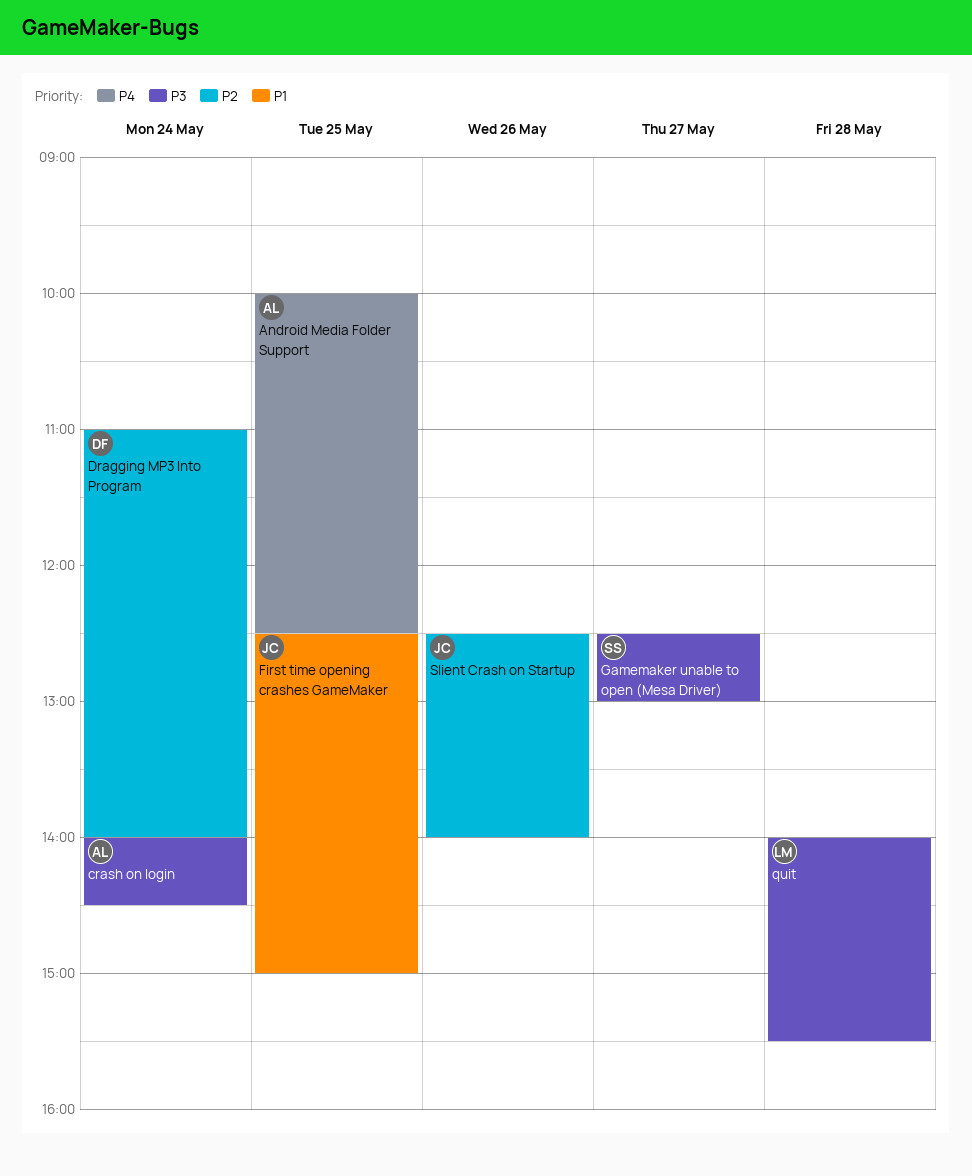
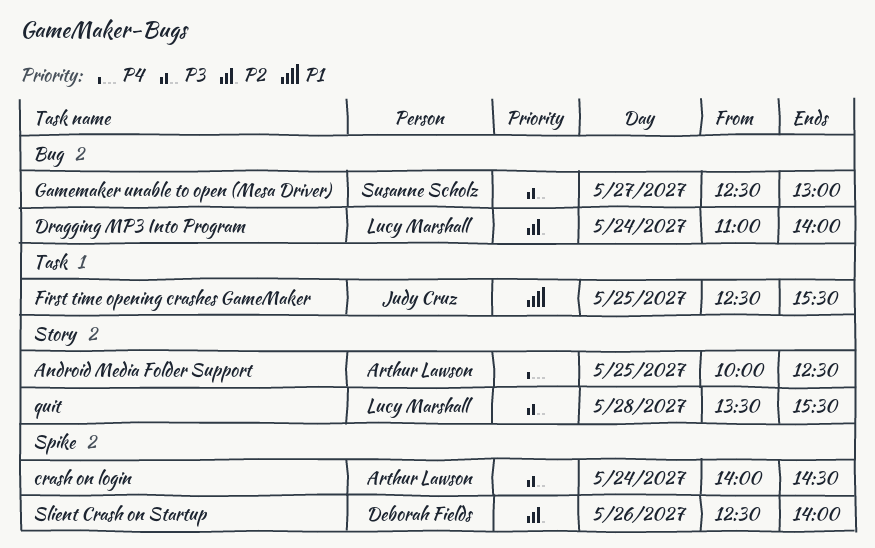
Dragging MP3 Into Program, owner: Deborah Fields -> Lucy Marshall
First time opening crashes GameMaker, ends: 15:00 -> 15:30
quit, begins: 14:00 -> 13:30
Slient Crash on Startup, owner: Judy Cruz -> Deborah Fields

